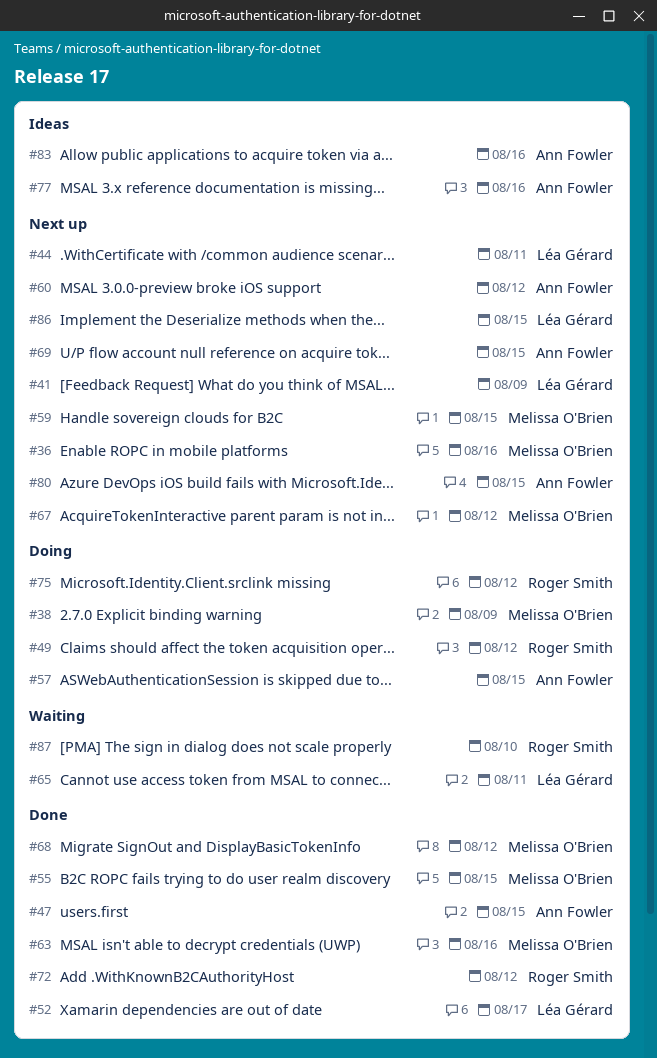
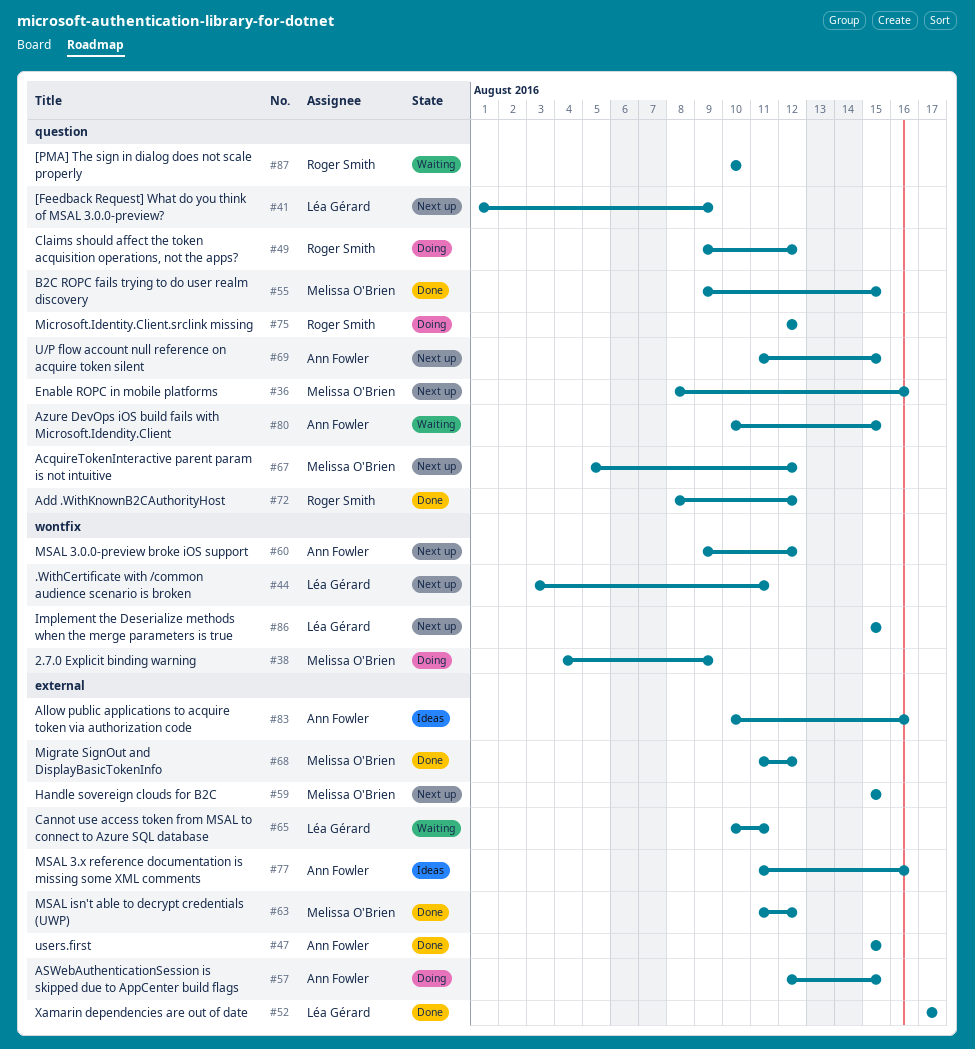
#63, due: Aug 16 -> Aug 12
#80, status: Next up -> Waiting

